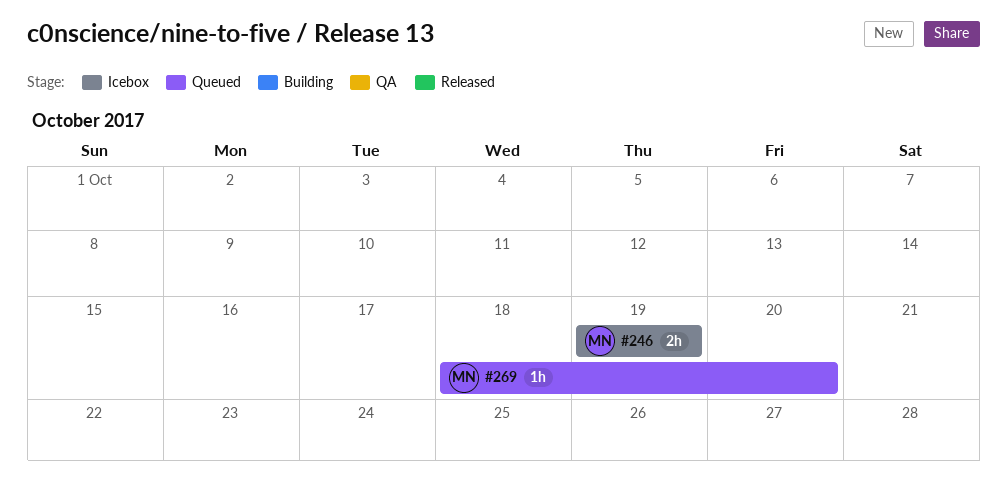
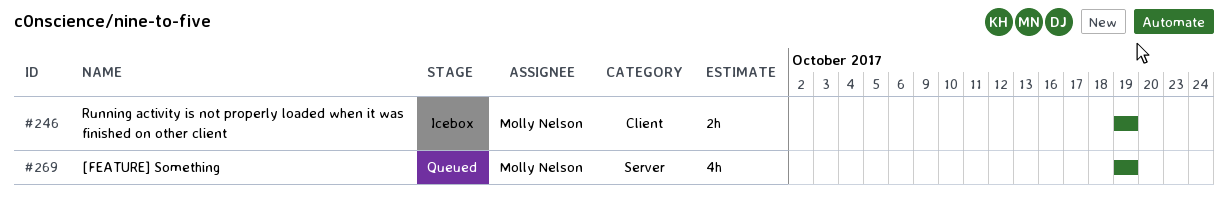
#269, estimate: 1h -> 4h
#269, start: Oct 18 -> Oct 19
#269, due: Oct 20 -> Oct 19

